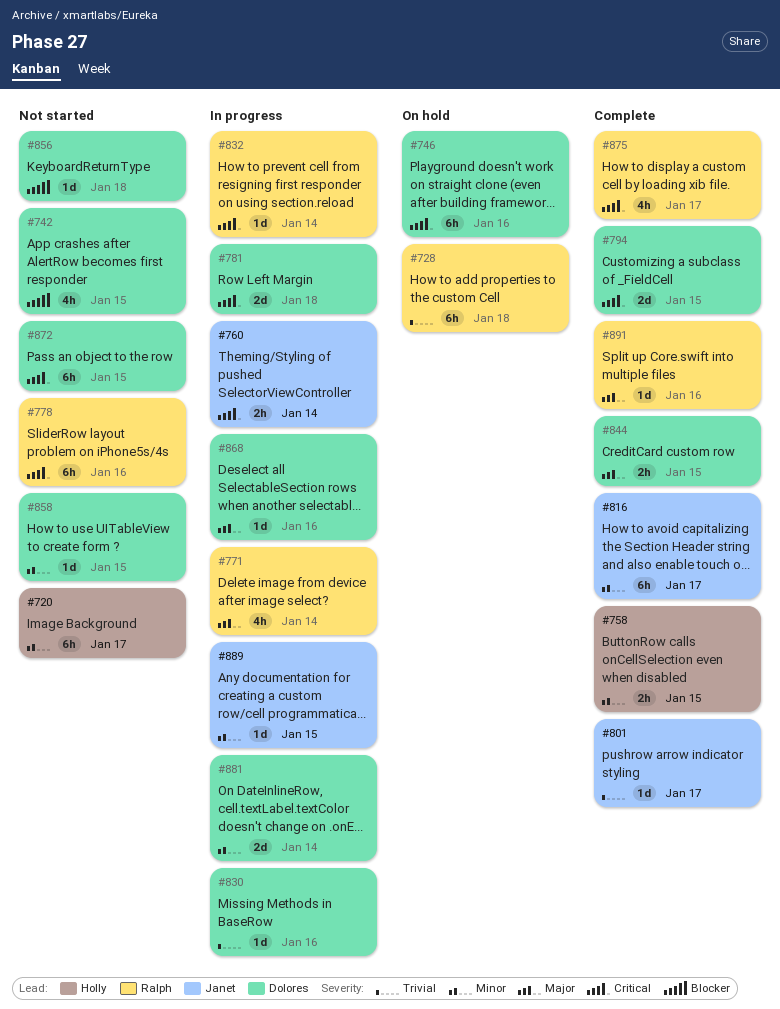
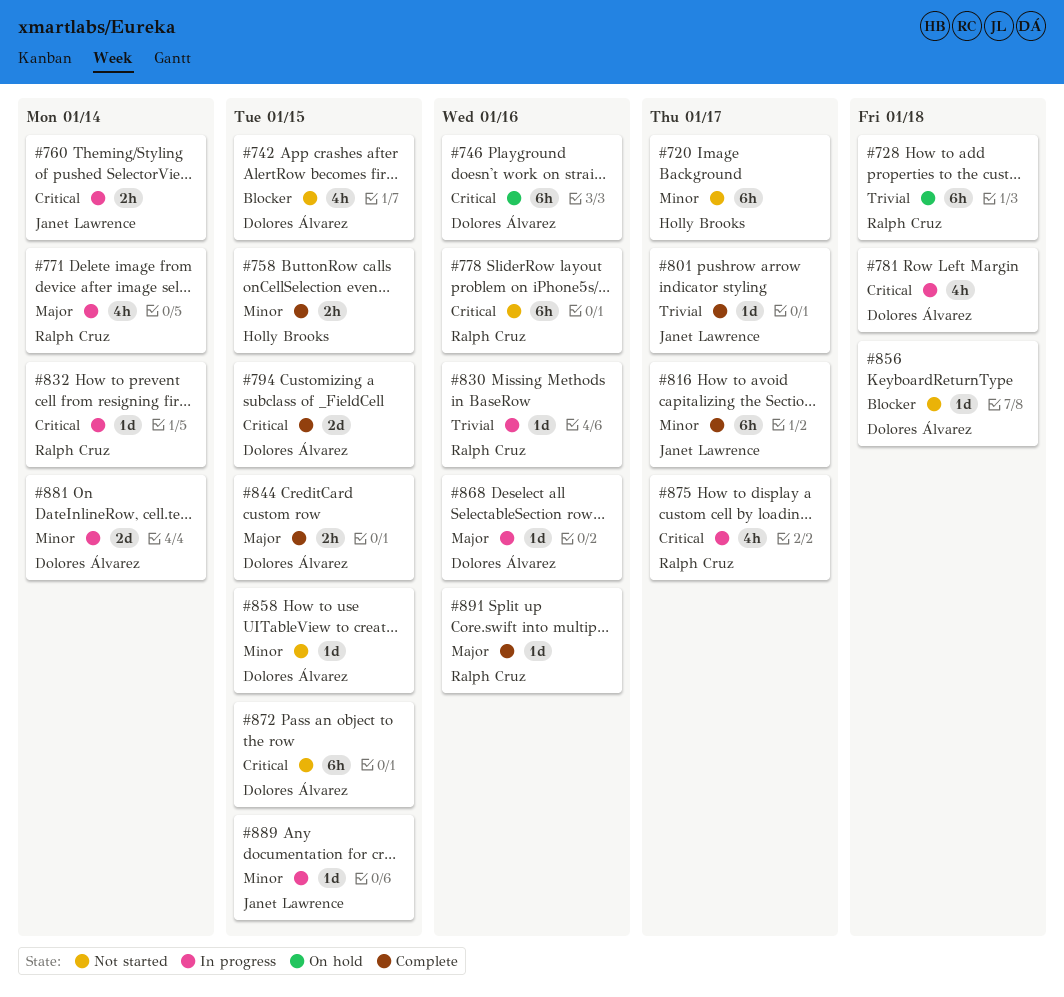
#781, estimate: 2d -> 4h
#830, owner: Dolores Álvarez -> Ralph Cruz
#875, status: Complete -> In progress

